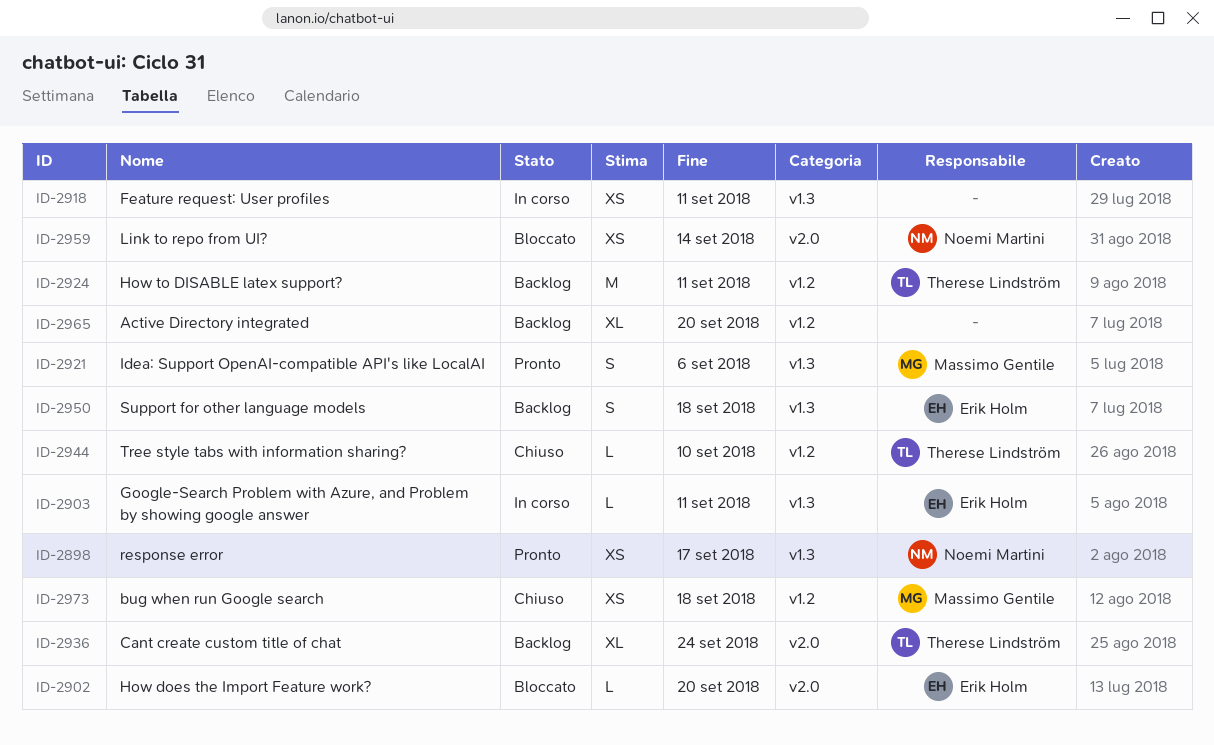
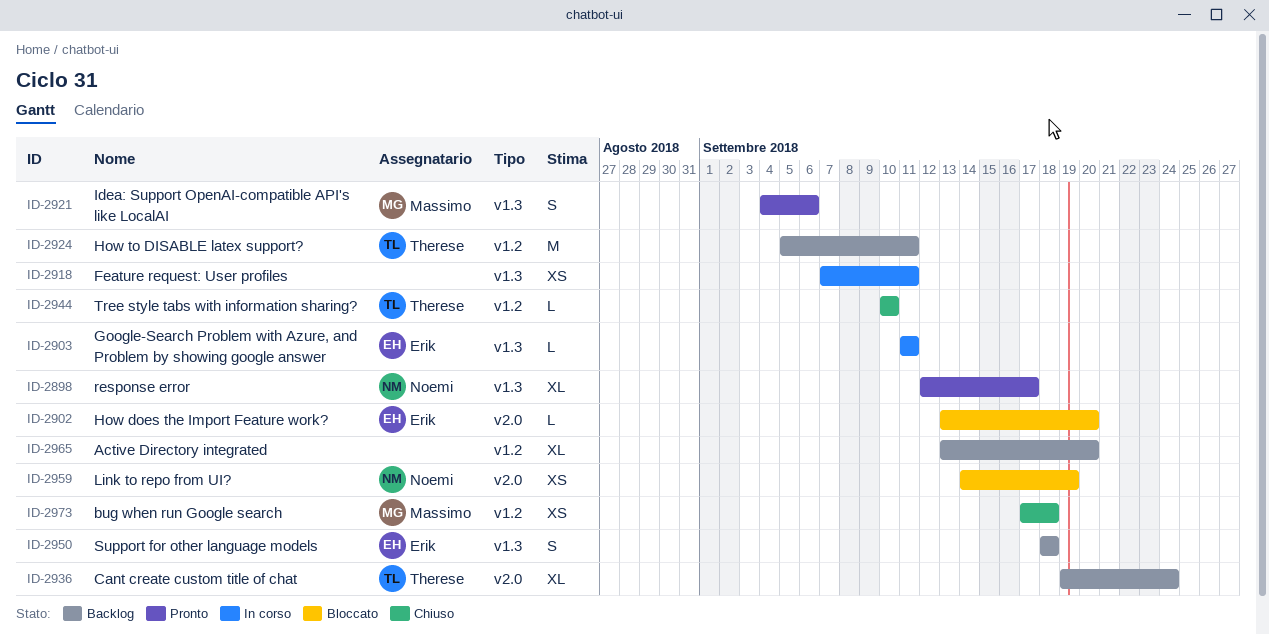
ID-2898, estimate: XS -> XL
ID-2959, due: Sep 14 -> Sep 19

